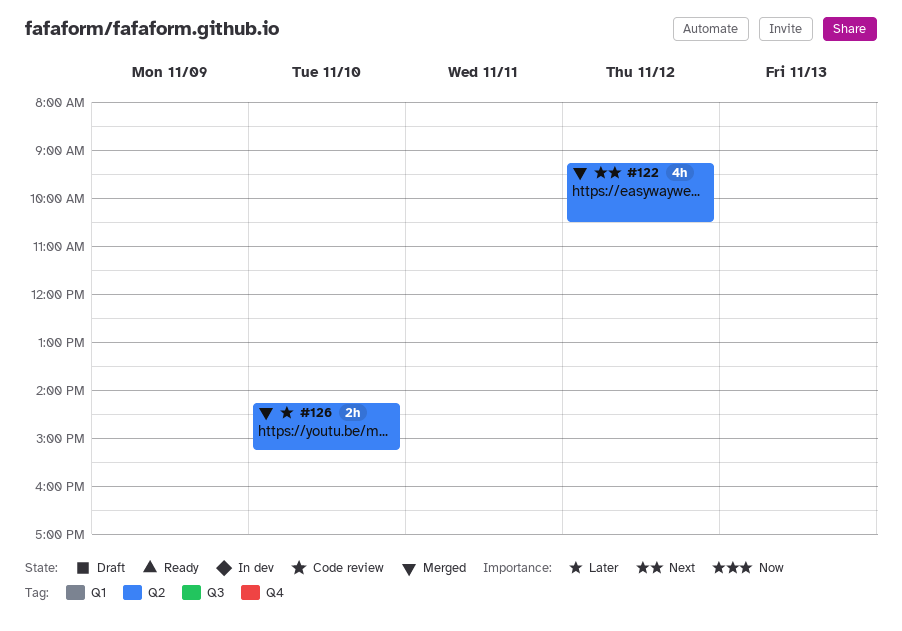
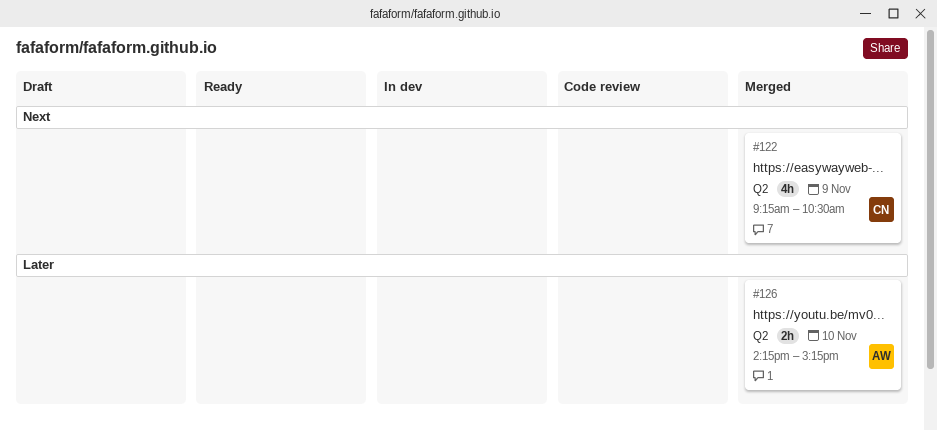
#122, day: Nov 12 -> Nov 9

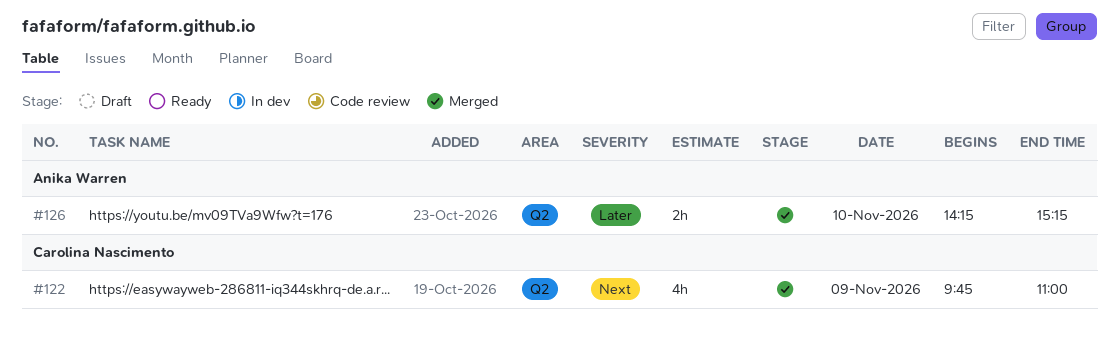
#122, begins: 09:15 -> 09:45
#122, ends: 10:30 -> 11:00

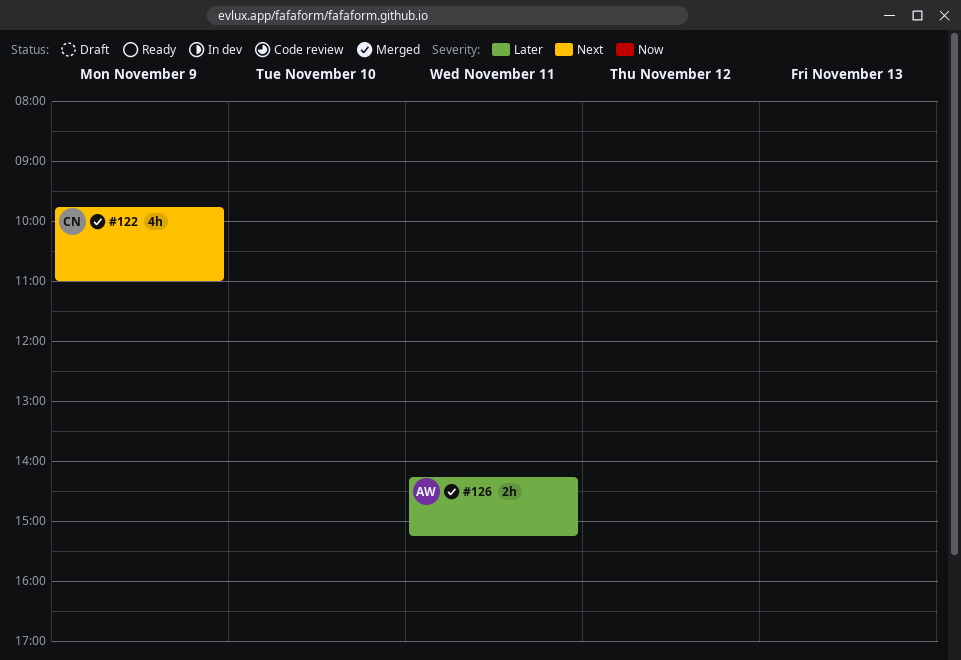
#126, day: Nov 10 -> Nov 11

